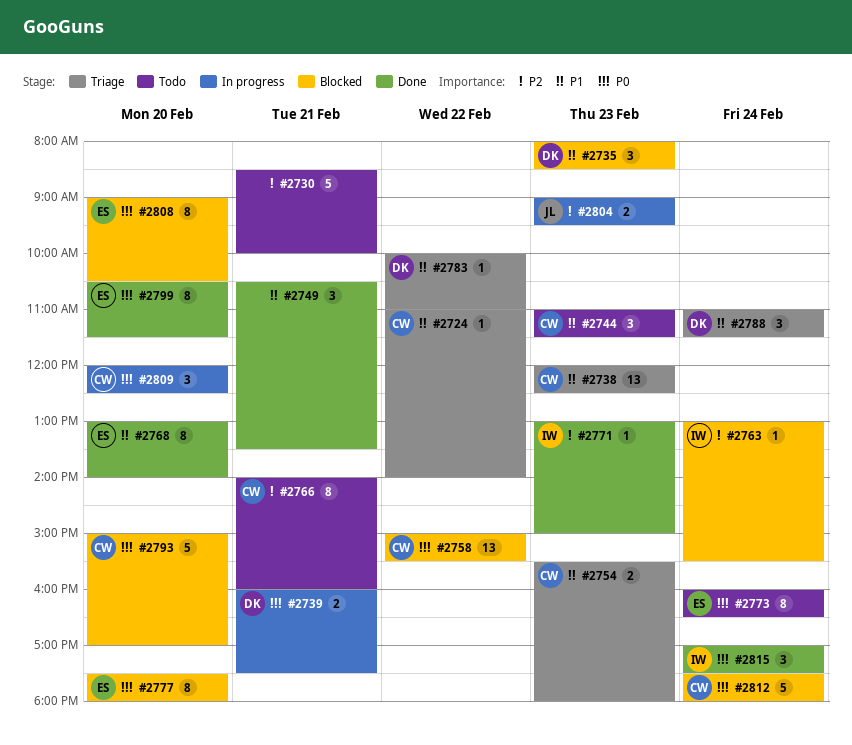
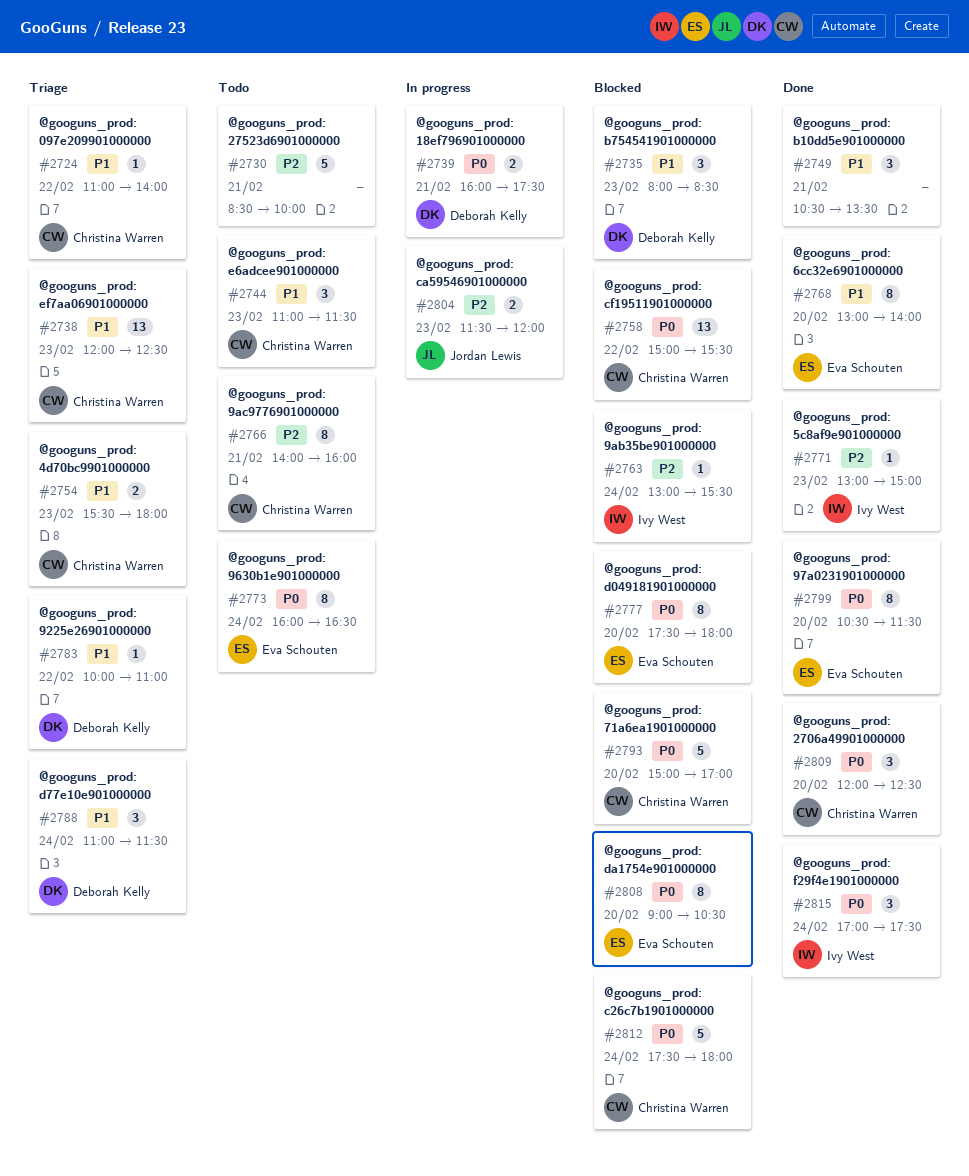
#2804, begins: 09:00 -> 11:30
#2804, ends: 09:30 -> 12:00
#2809, status: In progress -> Done

